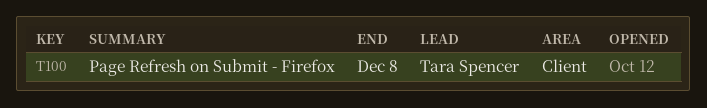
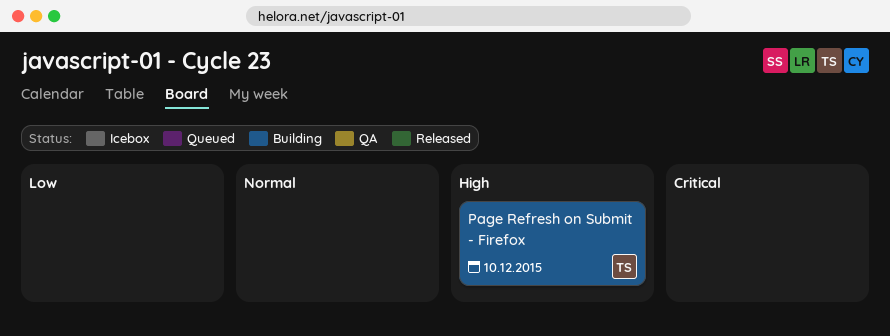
Page Refresh on Submit - Firefox, due: Dec 8 -> Dec 10

